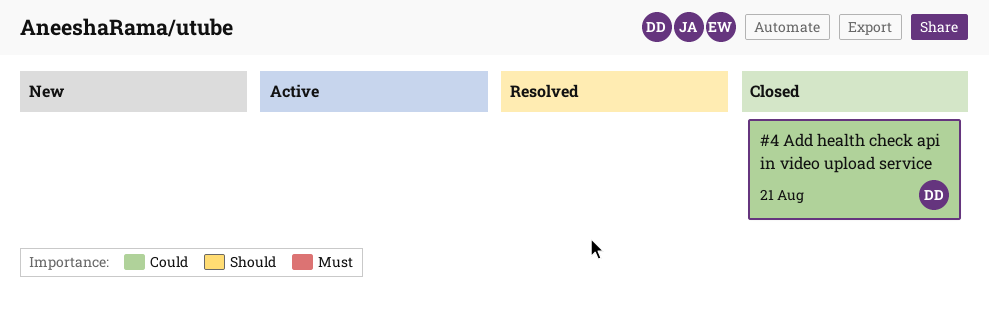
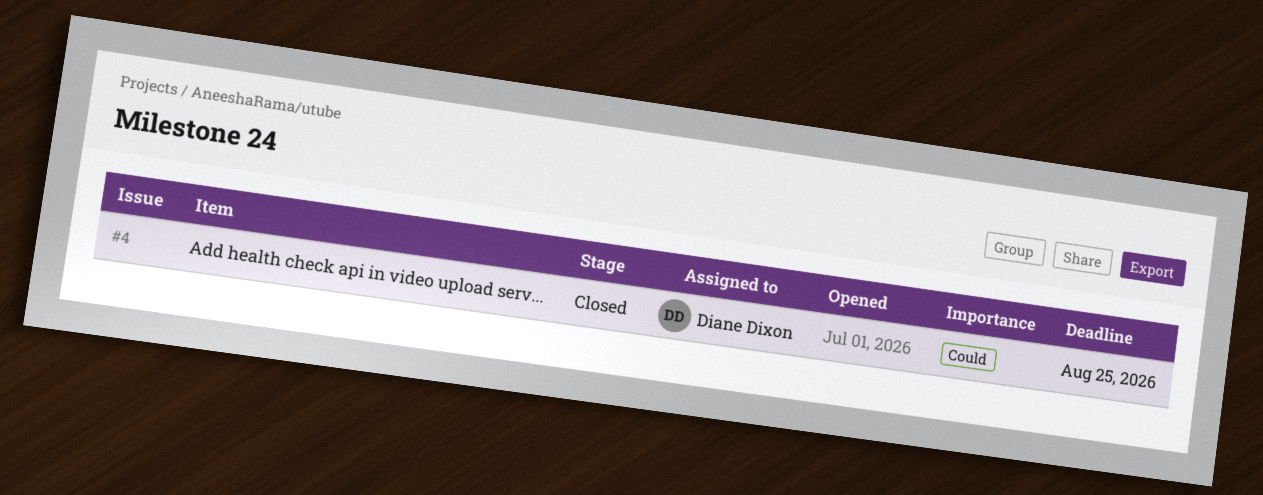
#4, due: Aug 21 -> Aug 25

